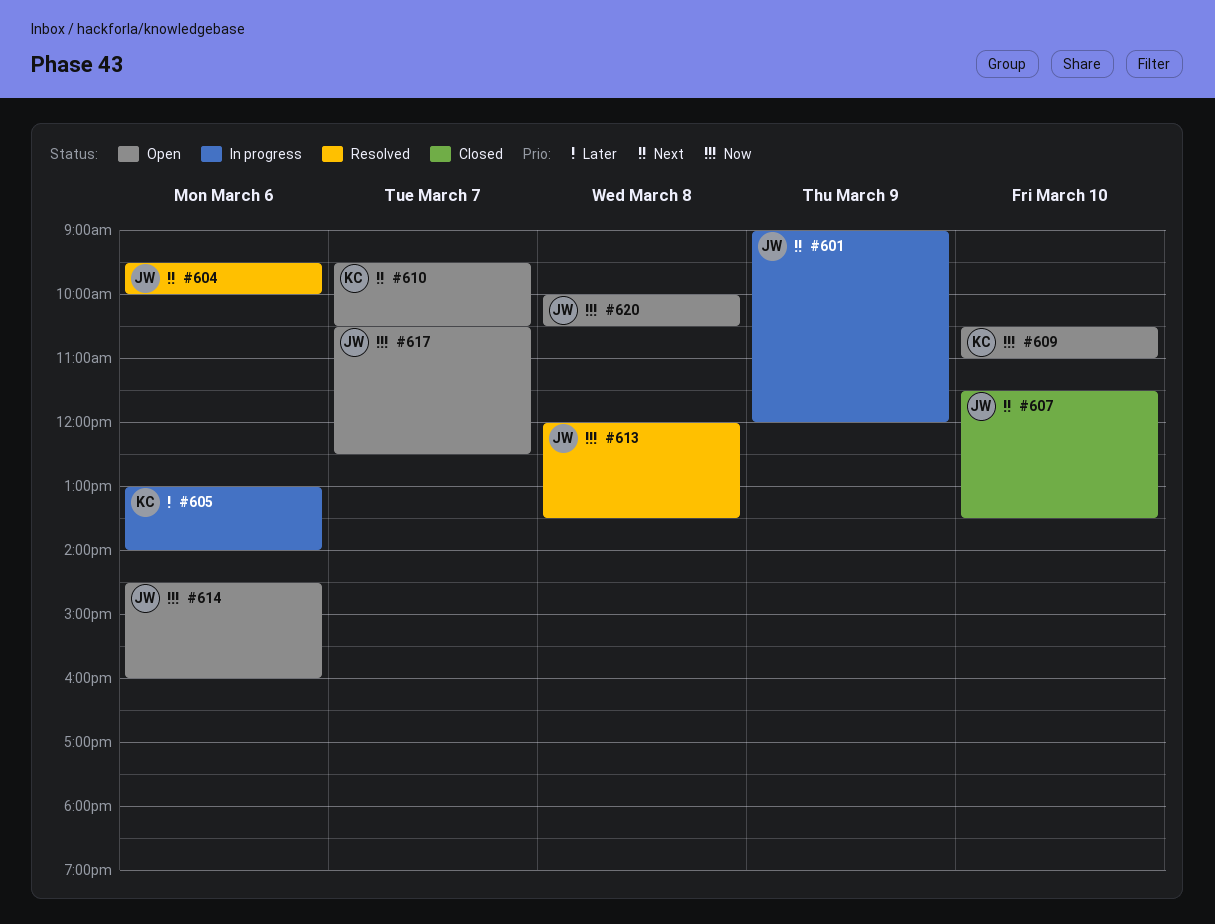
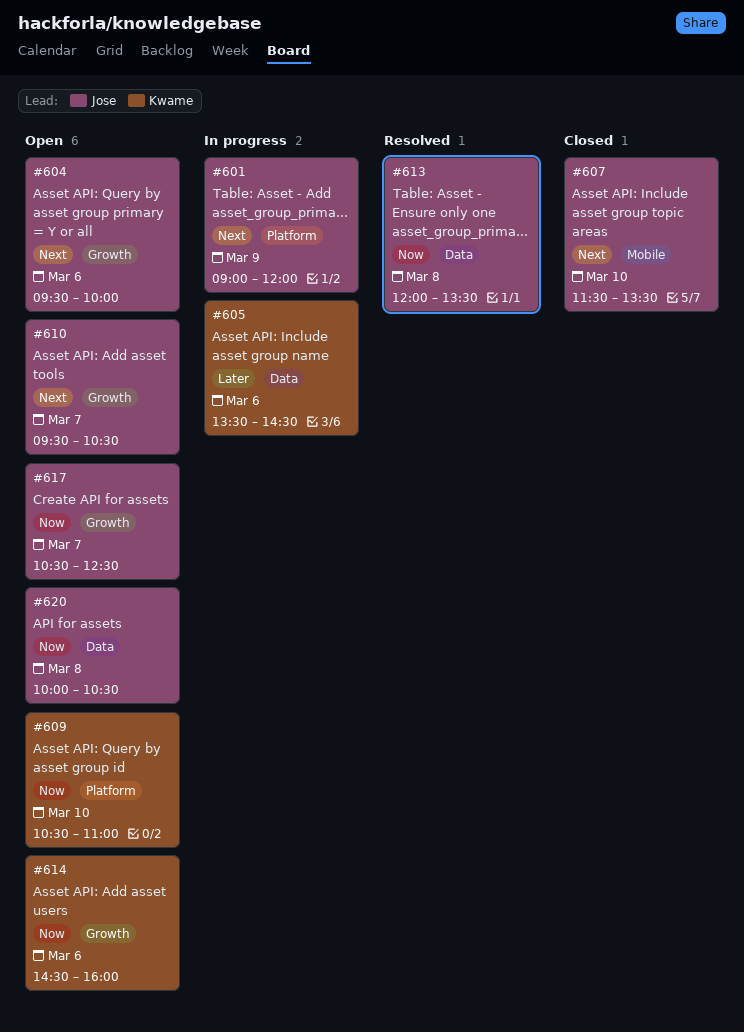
#604, status: Resolved -> Open
#605, begins: 13:00 -> 13:30
#605, ends: 14:00 -> 14:30
#610, owner: Kwame -> Jose
#614, owner: Jose -> Kwame

